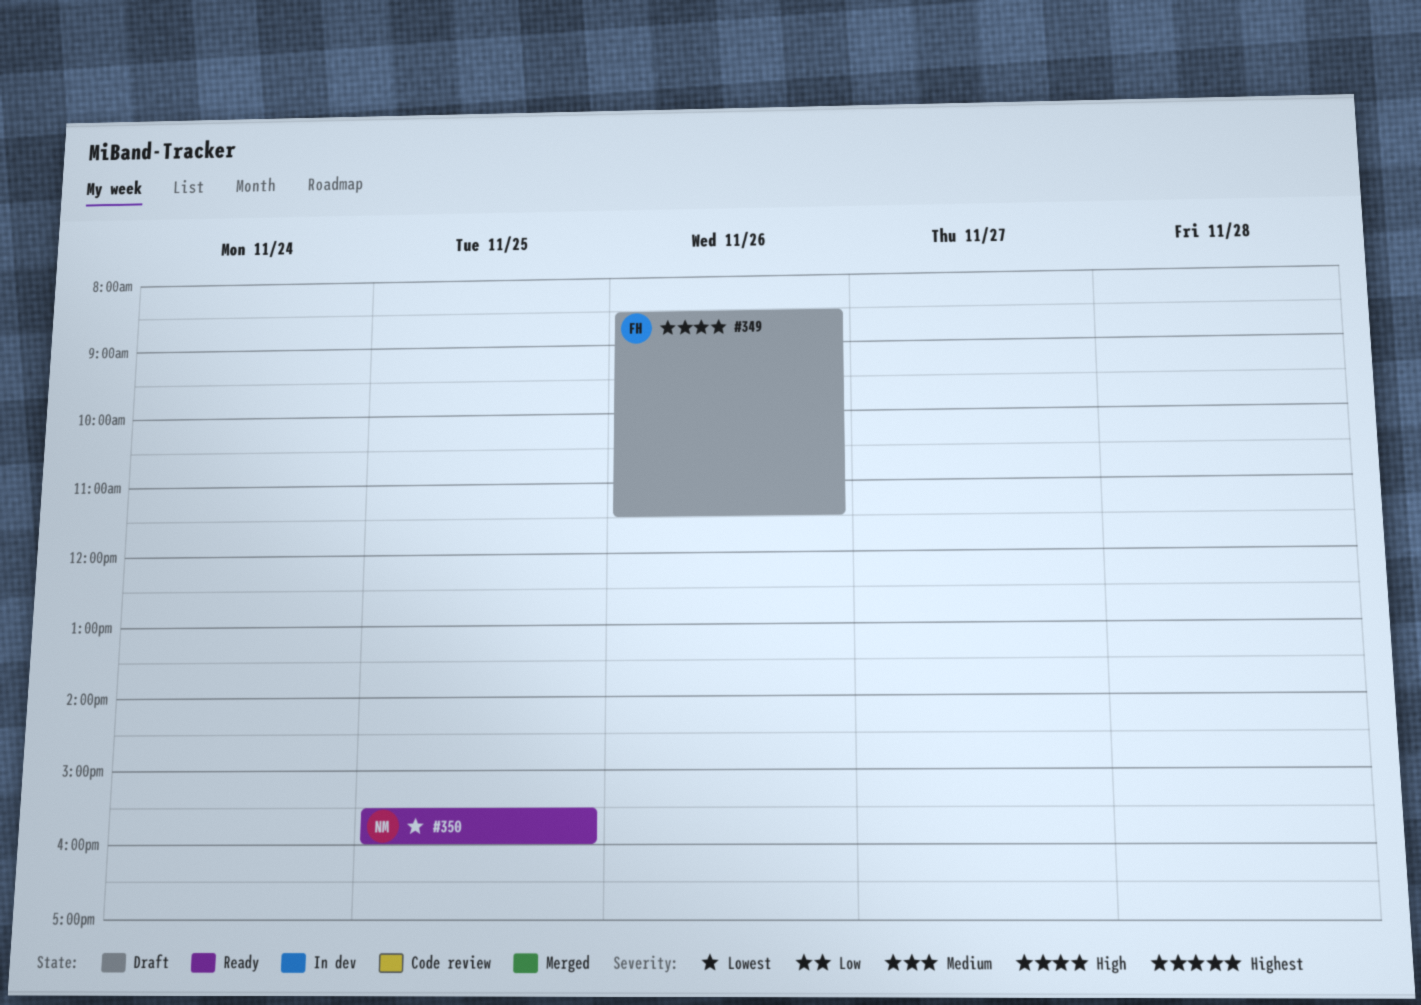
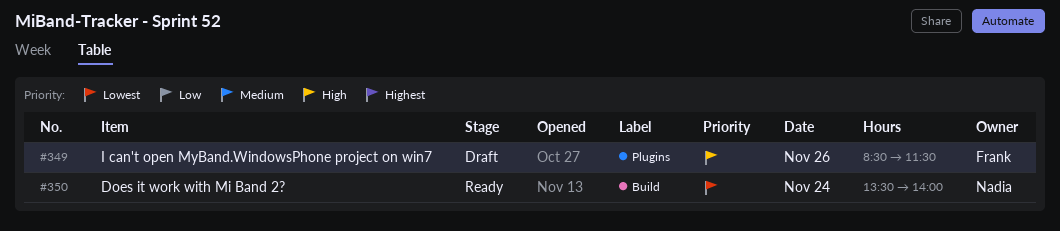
#350, day: Nov 25 -> Nov 24
#350, begins: 15:30 -> 13:30
#350, ends: 16:00 -> 14:00

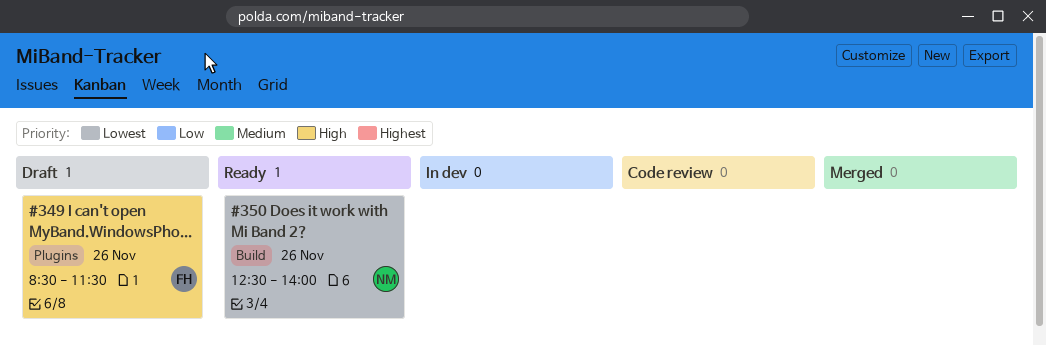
#350, day: Nov 24 -> Nov 26
#350, begins: 13:30 -> 12:30

